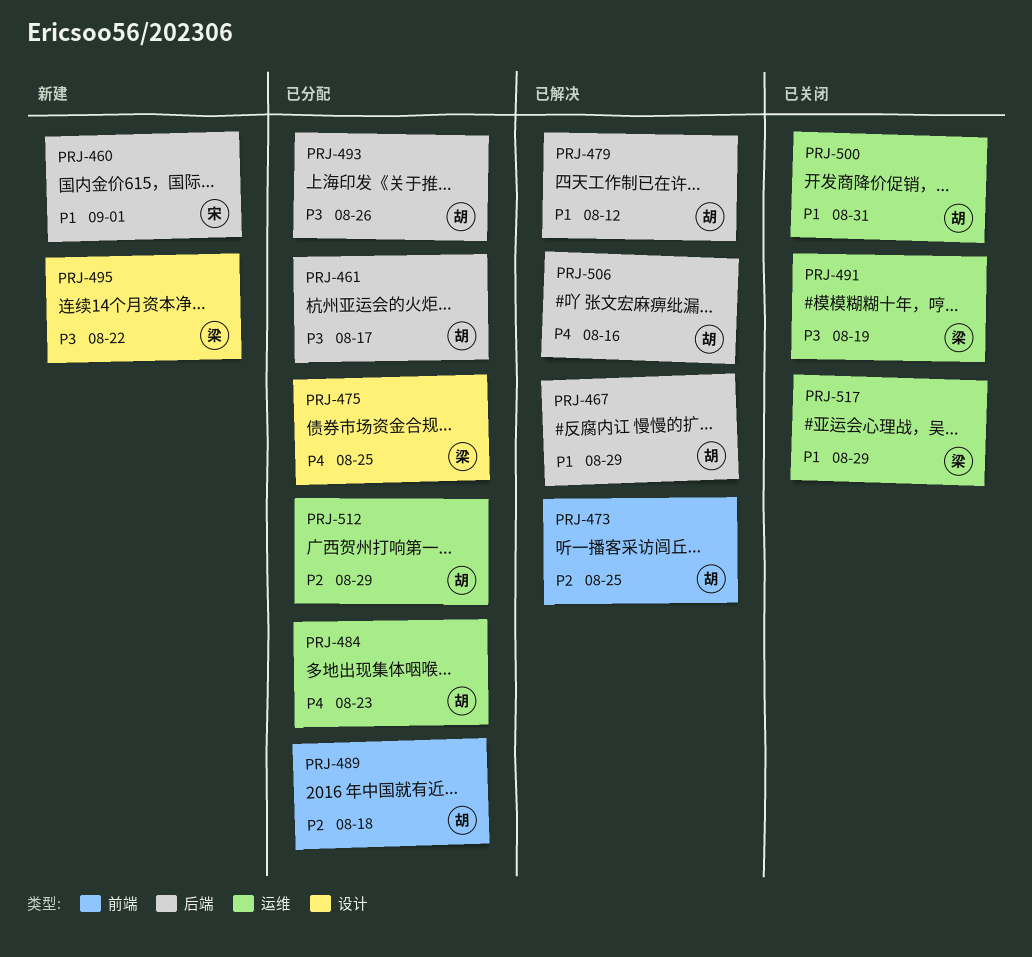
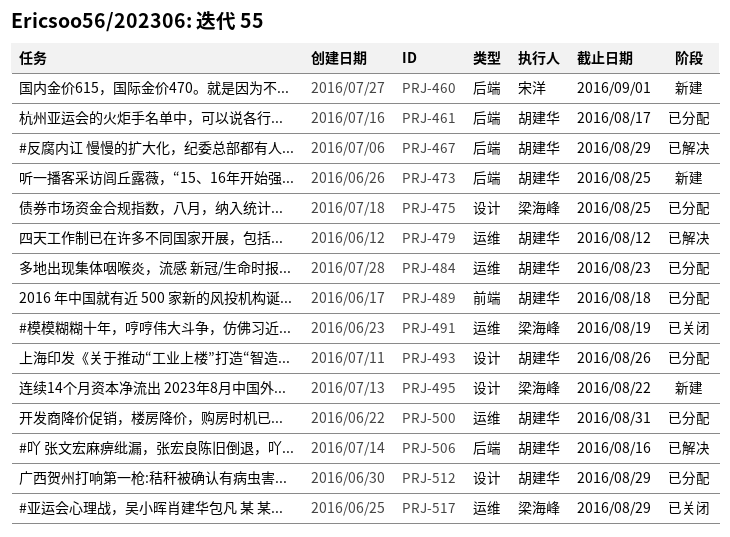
PRJ-473, status: 已解决 -> 新建
PRJ-473, label: 前端 -> 后端
PRJ-479, label: 后端 -> 运维
PRJ-493, label: 后端 -> 设计
PRJ-500, status: 已关闭 -> 已分配
PRJ-512, label: 运维 -> 设计

